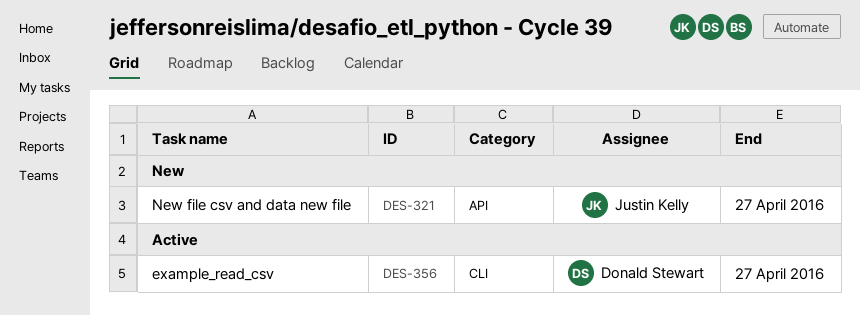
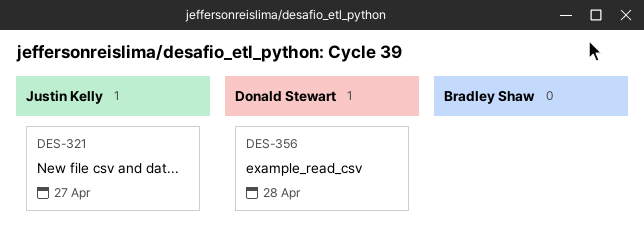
DES-356, due: Apr 27 -> Apr 28

